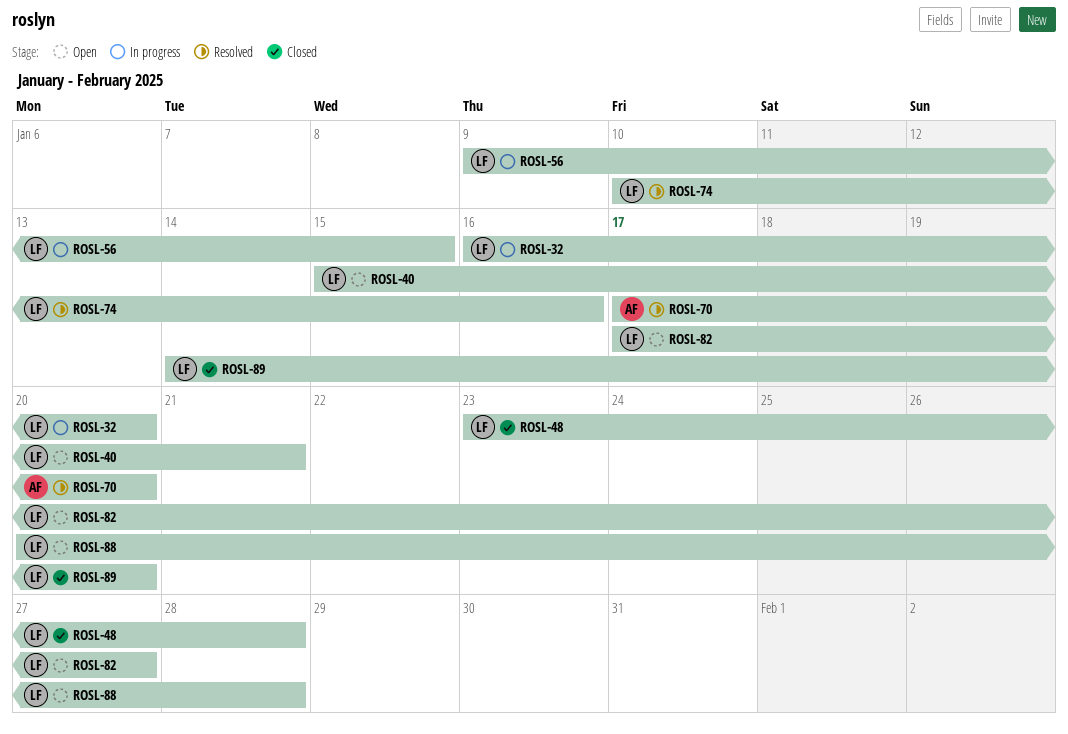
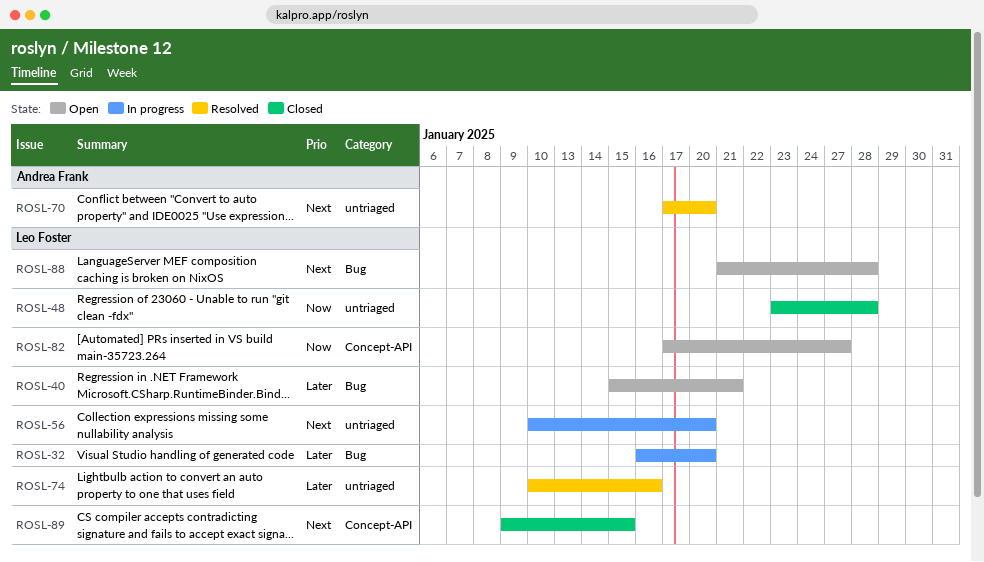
ROSL-56, start: Jan 9 -> Jan 10
ROSL-56, due: Jan 15 -> Jan 20
ROSL-88, start: Jan 20 -> Jan 21
ROSL-89, start: Jan 14 -> Jan 9
ROSL-89, due: Jan 20 -> Jan 15

